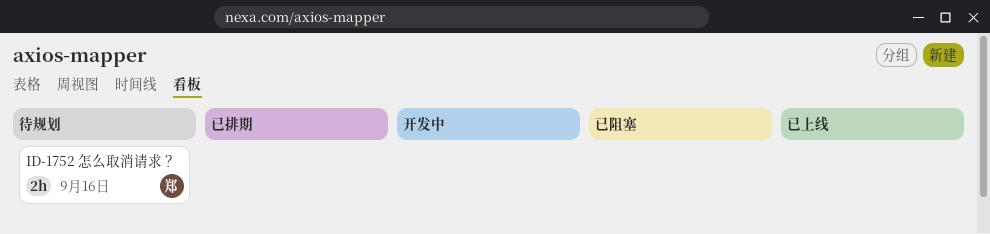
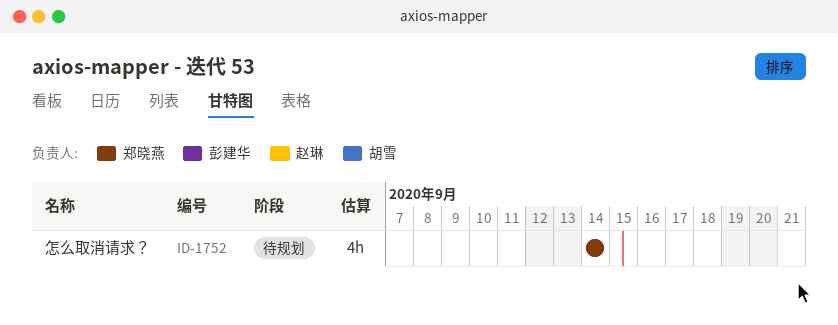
ID-1752, estimate: 2h -> 4h
ID-1752, due: Sep 16 -> Sep 14

